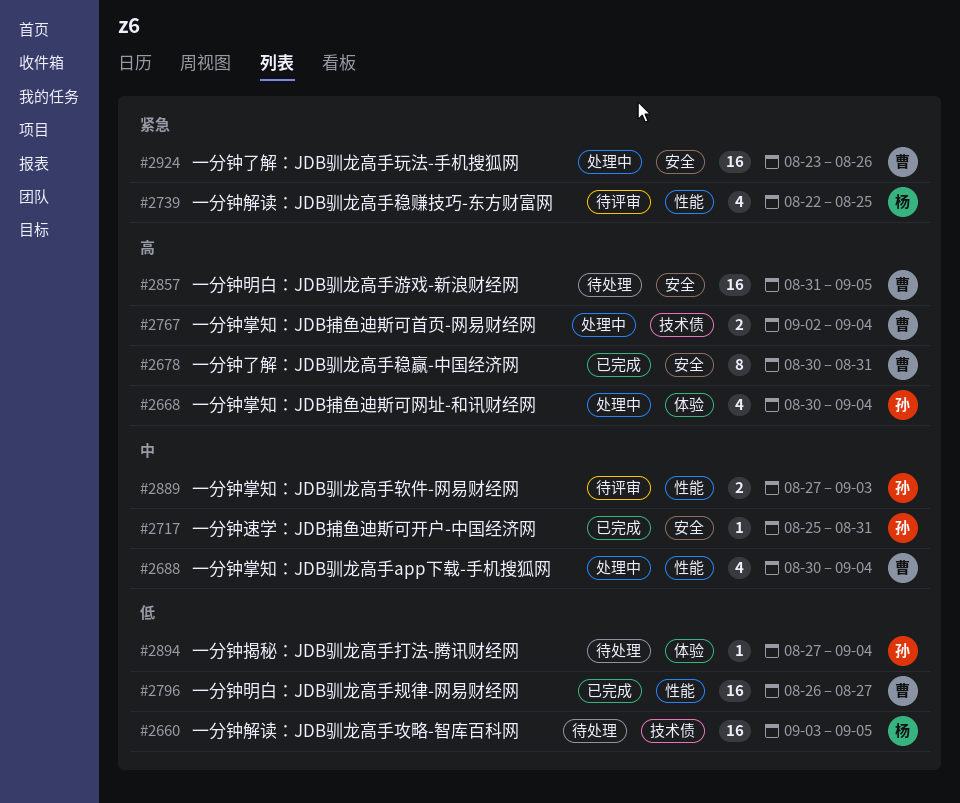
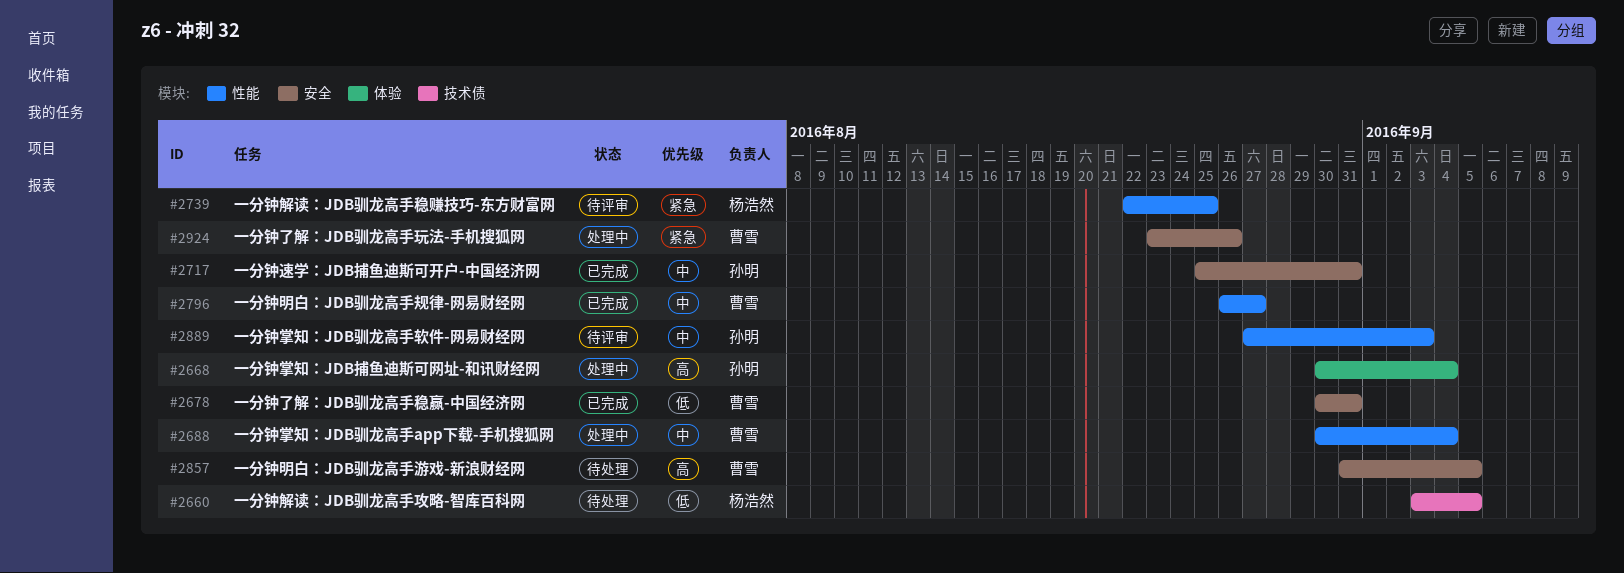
#2678, priority: 高 -> 低
#2767: present -> none
#2796, priority: 低 -> 中
#2894: present -> none

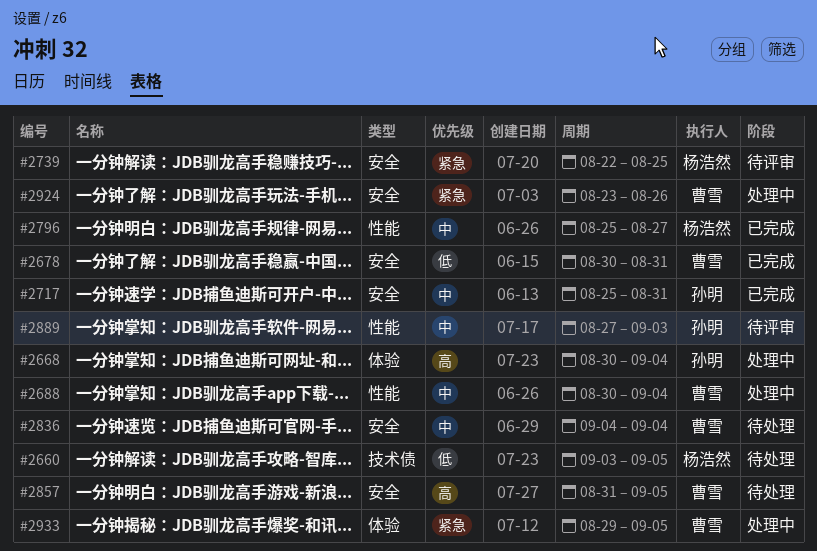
#2739, label: 性能 -> 安全
#2796, owner: 曹雪 -> 杨浩然
#2796, start: Aug 26 -> Aug 25
#2836: none -> present
#2933: none -> present

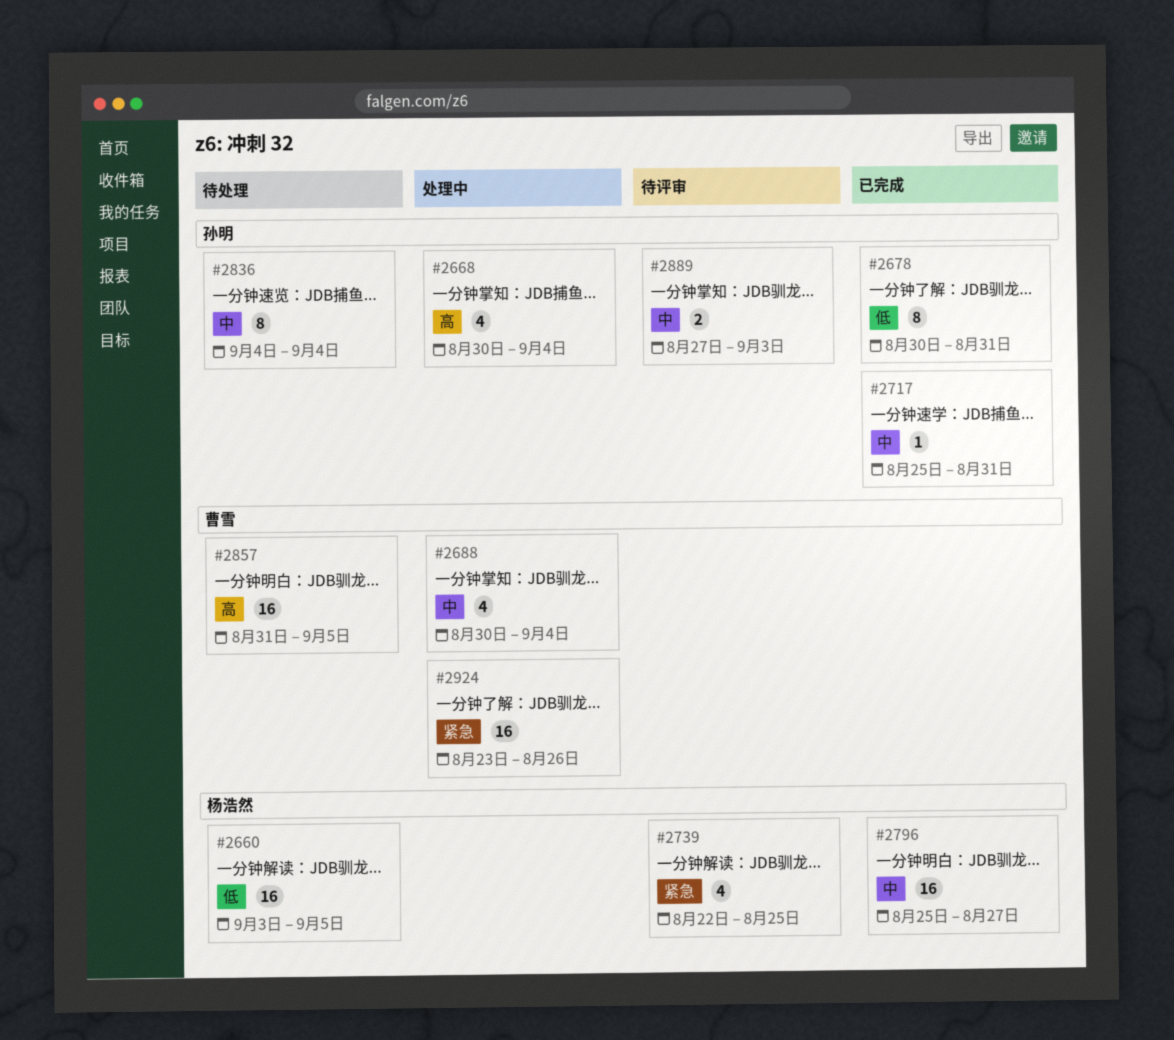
#2678, owner: 曹雪 -> 孙明
#2836, owner: 曹雪 -> 孙明
#2933: present -> none

